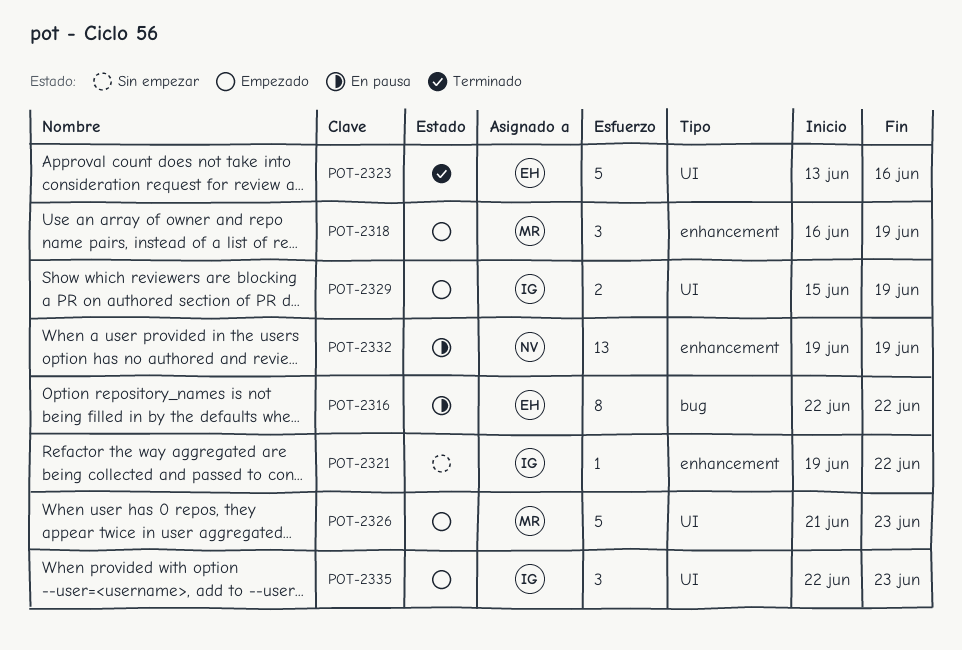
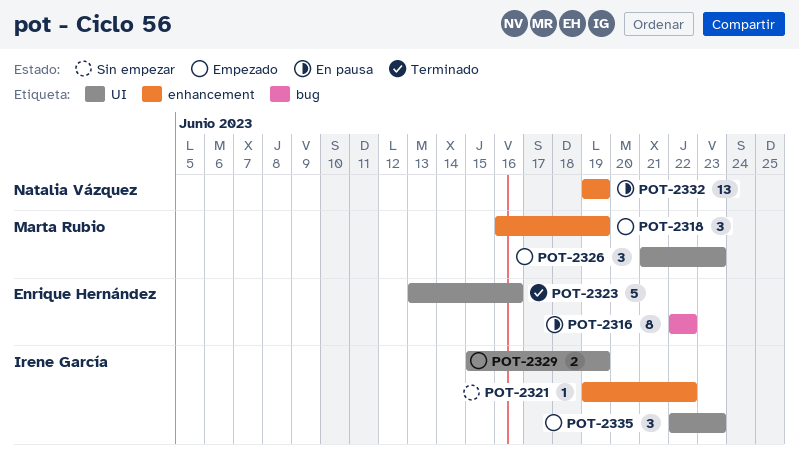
POT-2326, estimate: 5 -> 3

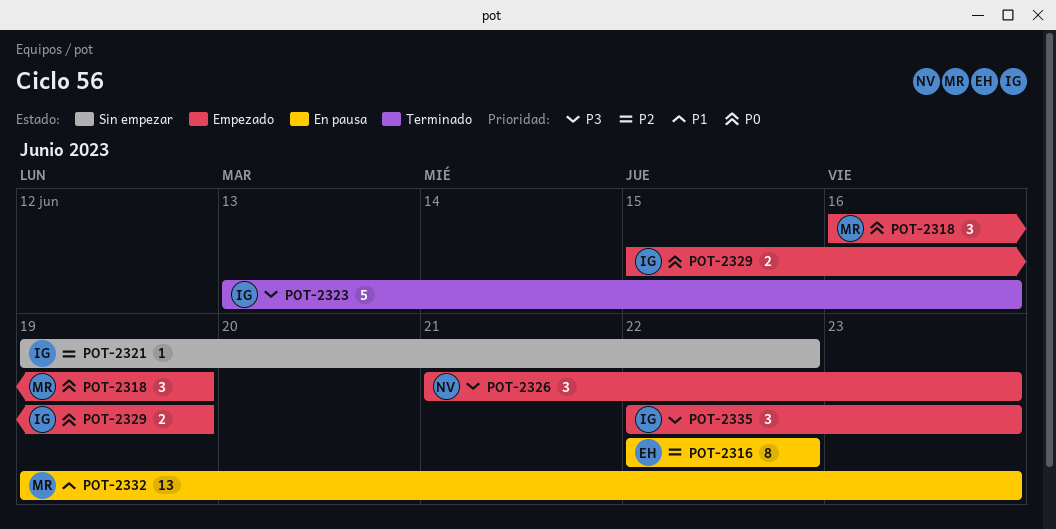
POT-2323, owner: Enrique Hernández -> Irene García
POT-2326, owner: Marta Rubio -> Natalia Vázquez
POT-2332, owner: Natalia Vázquez -> Marta Rubio
POT-2332, due: Jun 19 -> Jun 23

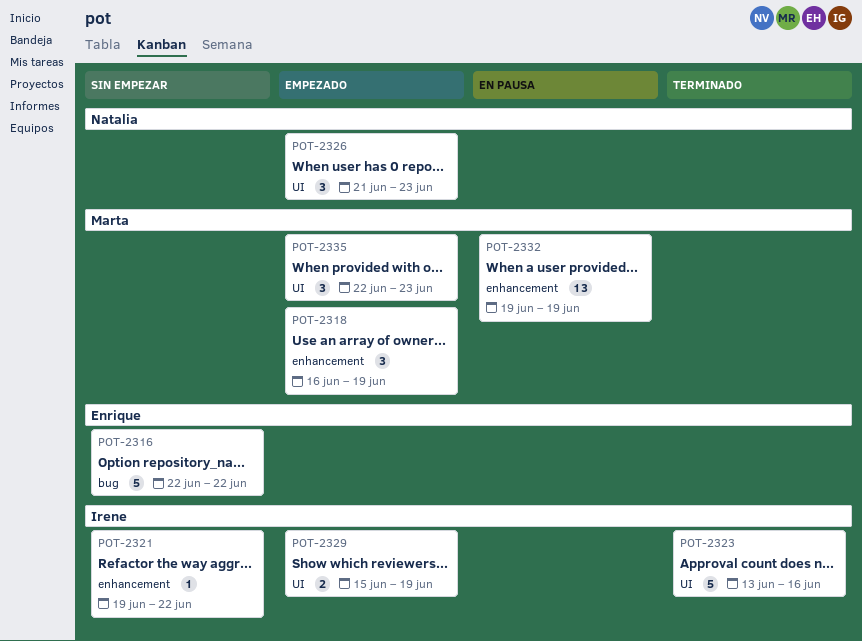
POT-2316, status: En pausa -> Sin empezar
POT-2316, estimate: 8 -> 5
POT-2332, due: Jun 23 -> Jun 19
POT-2335, owner: Irene -> Marta

